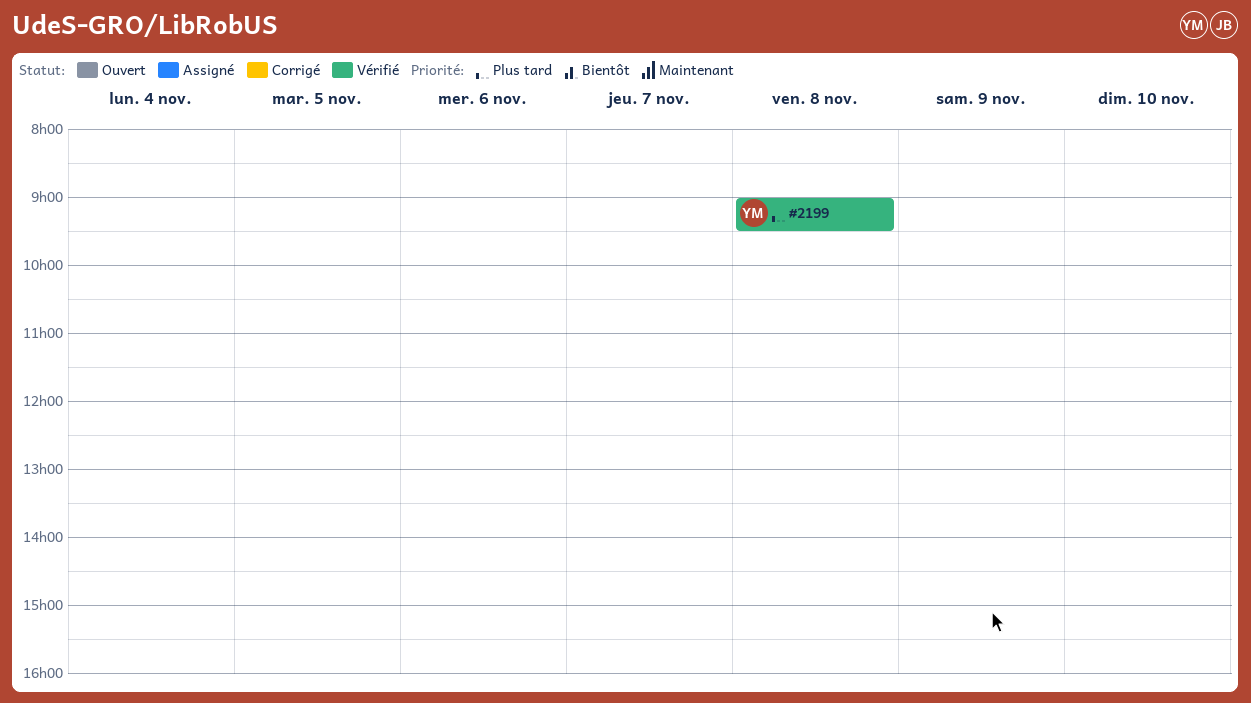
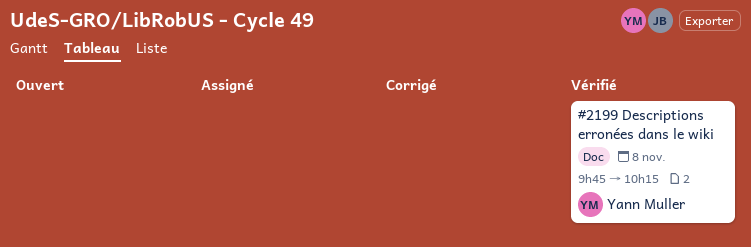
#2199, begins: 09:00 -> 09:45
#2199, ends: 09:30 -> 10:15

